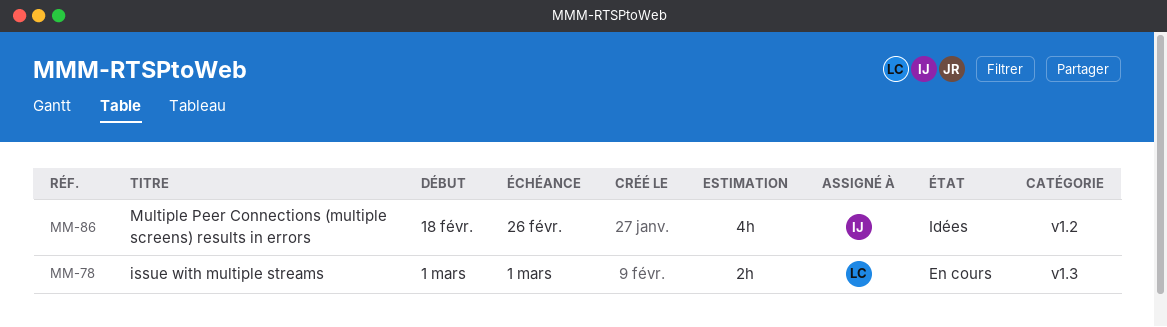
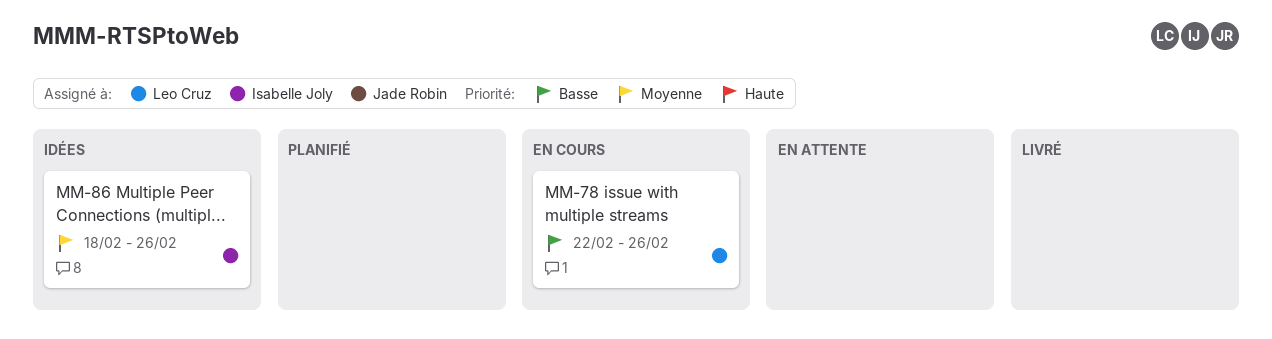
MM-78, start: Mar 1 -> Feb 22
MM-78, due: Mar 1 -> Feb 26

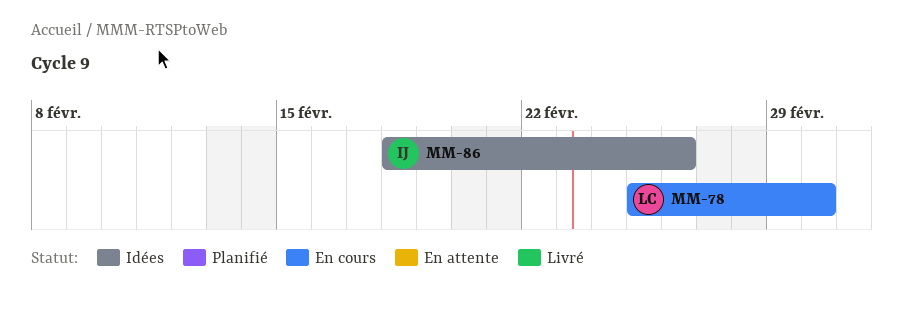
MM-78, start: Feb 22 -> Feb 25
MM-78, due: Feb 26 -> Mar 1

